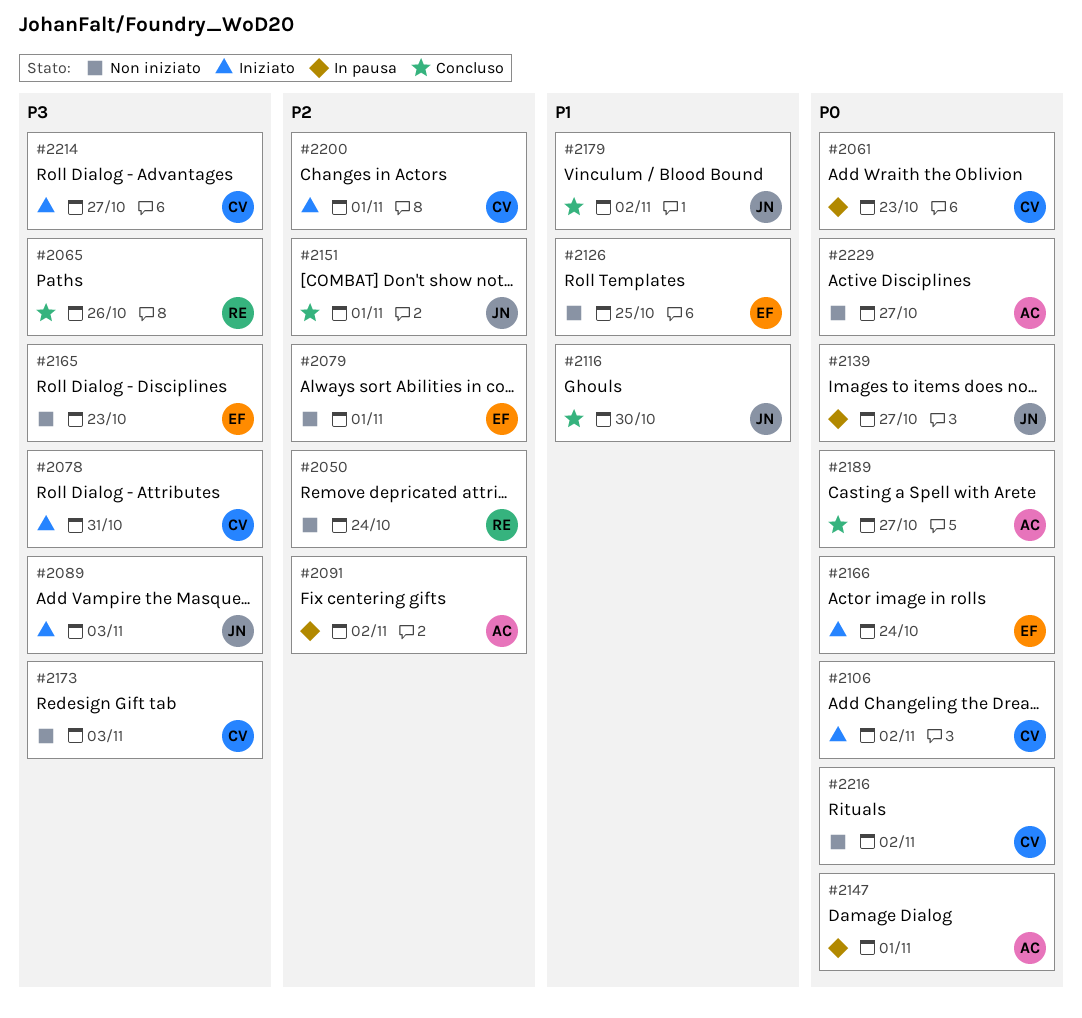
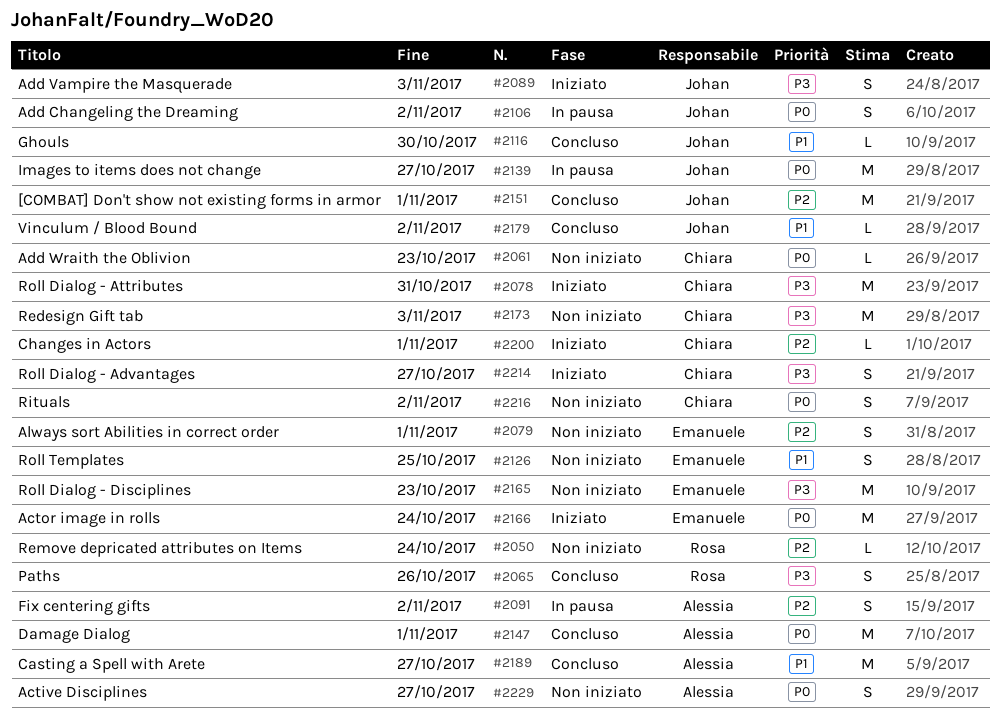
#2061, status: In pausa -> Non iniziato
#2106, status: Iniziato -> In pausa
#2106, owner: Chiara -> Johan
#2147, status: In pausa -> Concluso
#2189, priority: P0 -> P1

